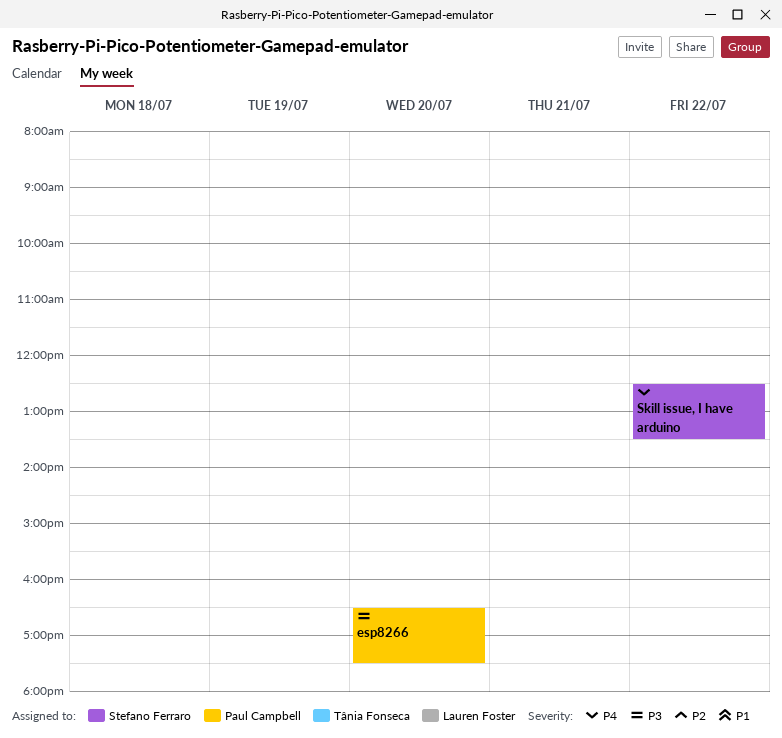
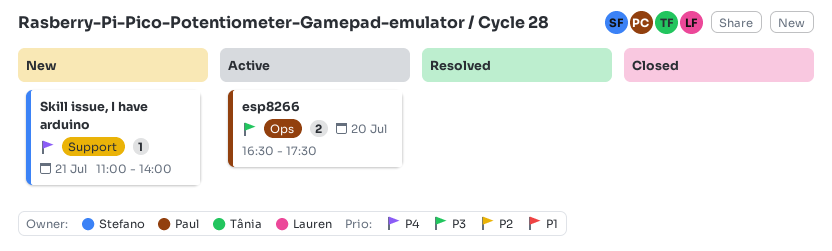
Skill issue, I have arduino, day: Jul 22 -> Jul 21
Skill issue, I have arduino, begins: 12:30 -> 11:00
Skill issue, I have arduino, ends: 13:30 -> 14:00

